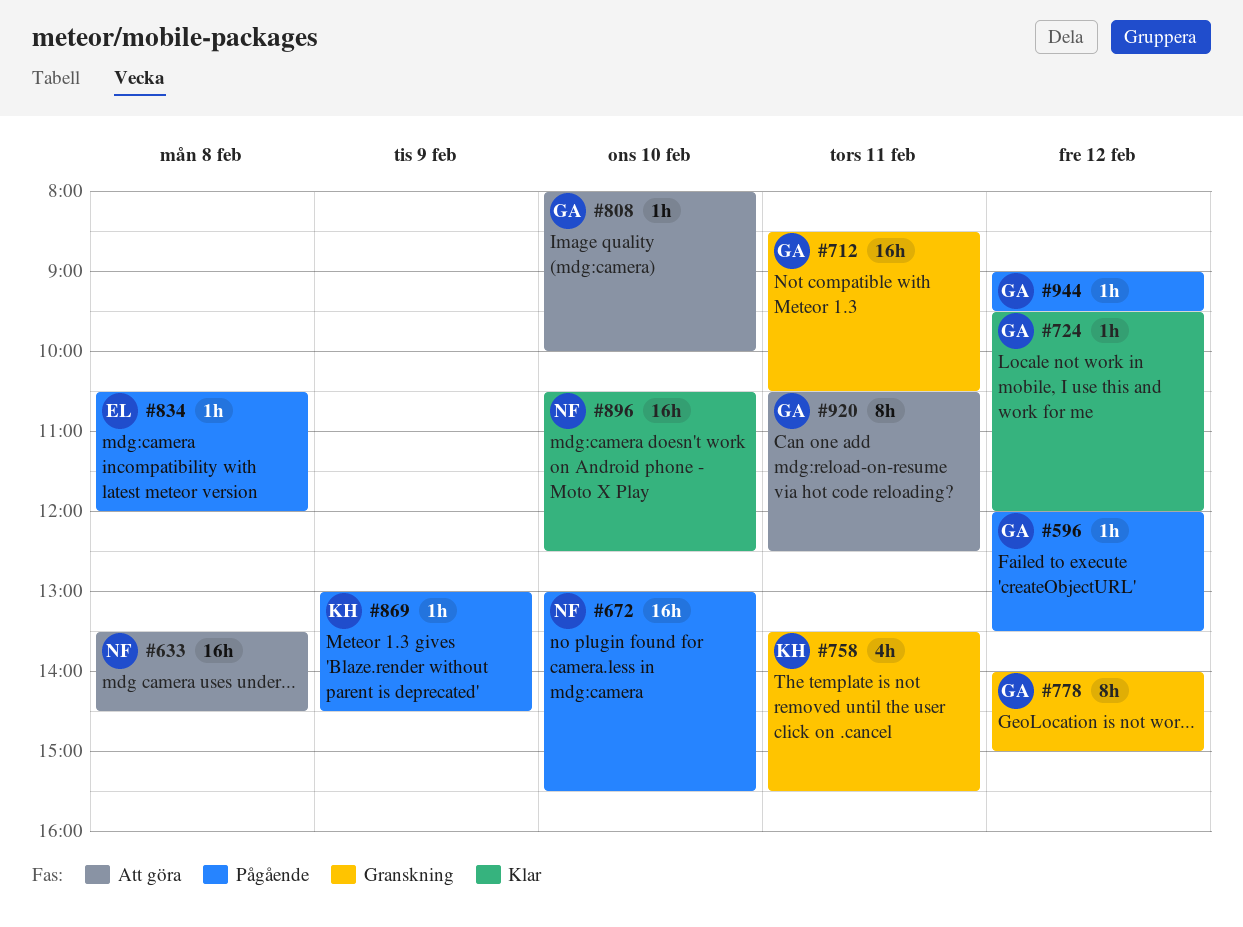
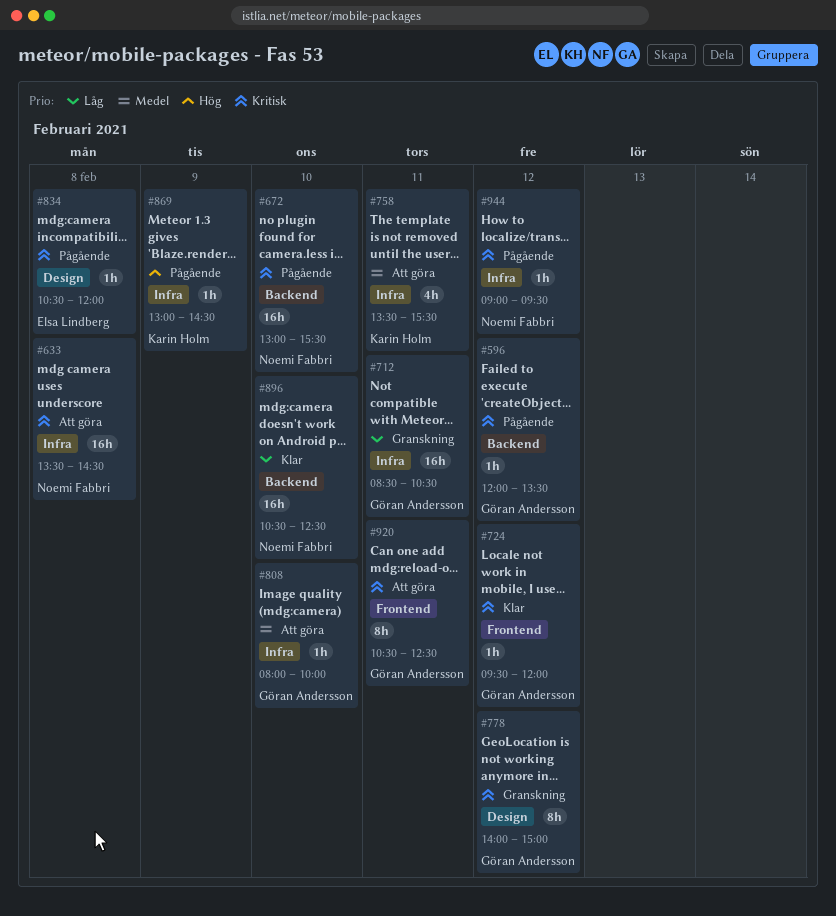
#758, status: Granskning -> Att göra
#944, owner: Göran Andersson -> Noemi Fabbri

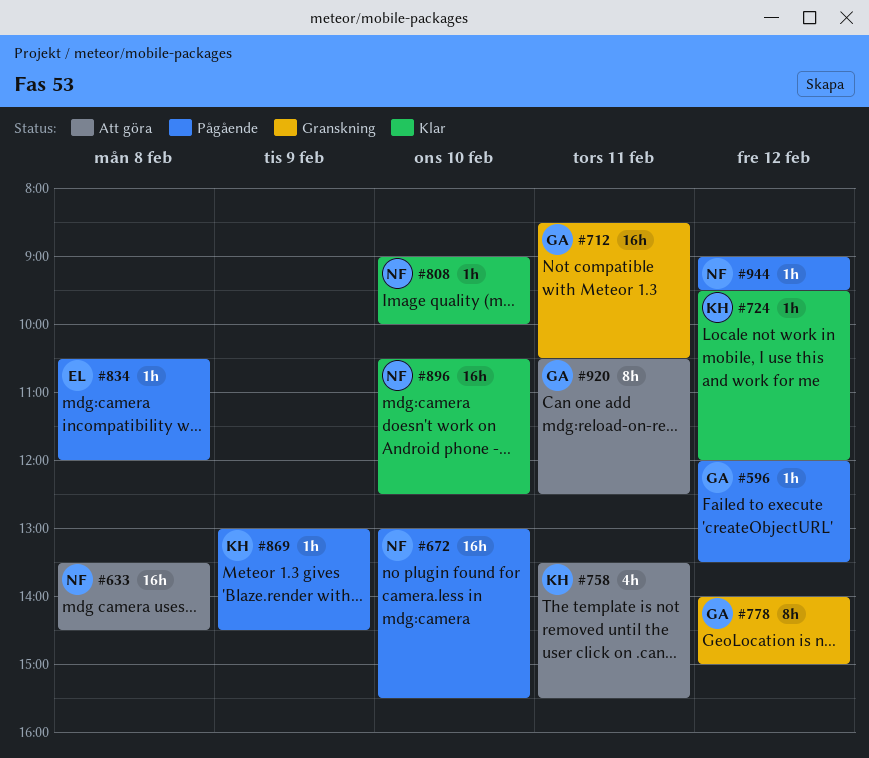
#724, owner: Göran Andersson -> Karin Holm
#808, status: Att göra -> Klar
#808, owner: Göran Andersson -> Noemi Fabbri
#808, begins: 08:00 -> 09:00

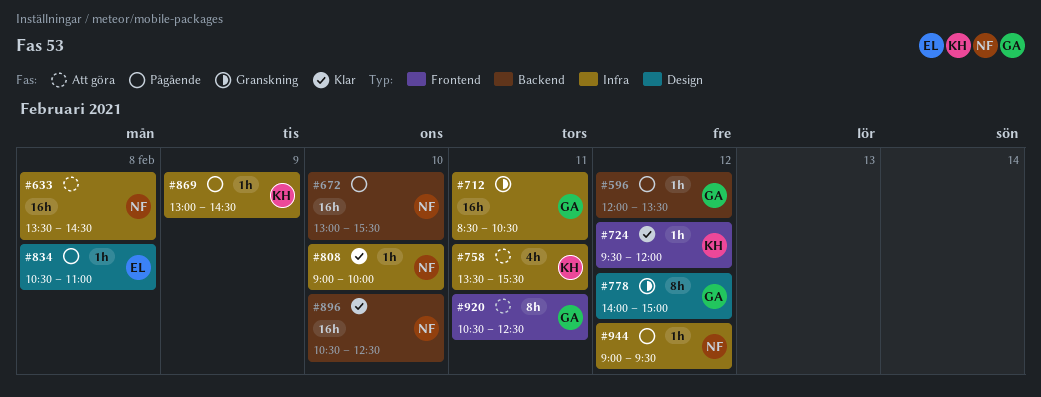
#834, ends: 12:00 -> 11:00

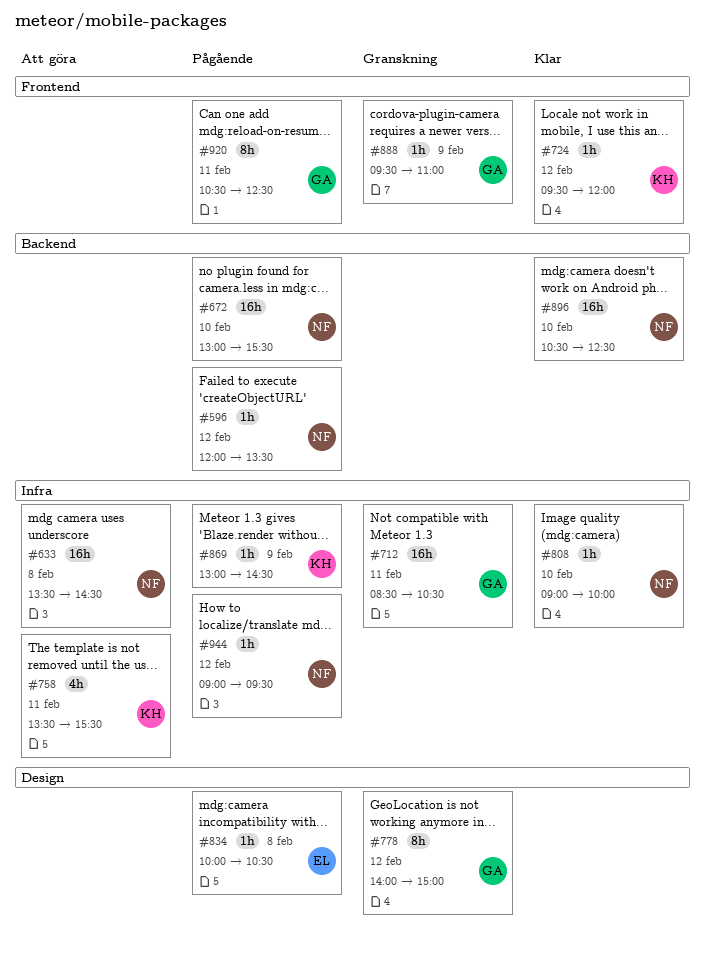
#596, owner: GA -> NF
#834, begins: 10:30 -> 10:00
#834, ends: 11:00 -> 10:30
#888: none -> present
#920, status: Att göra -> Pågående

